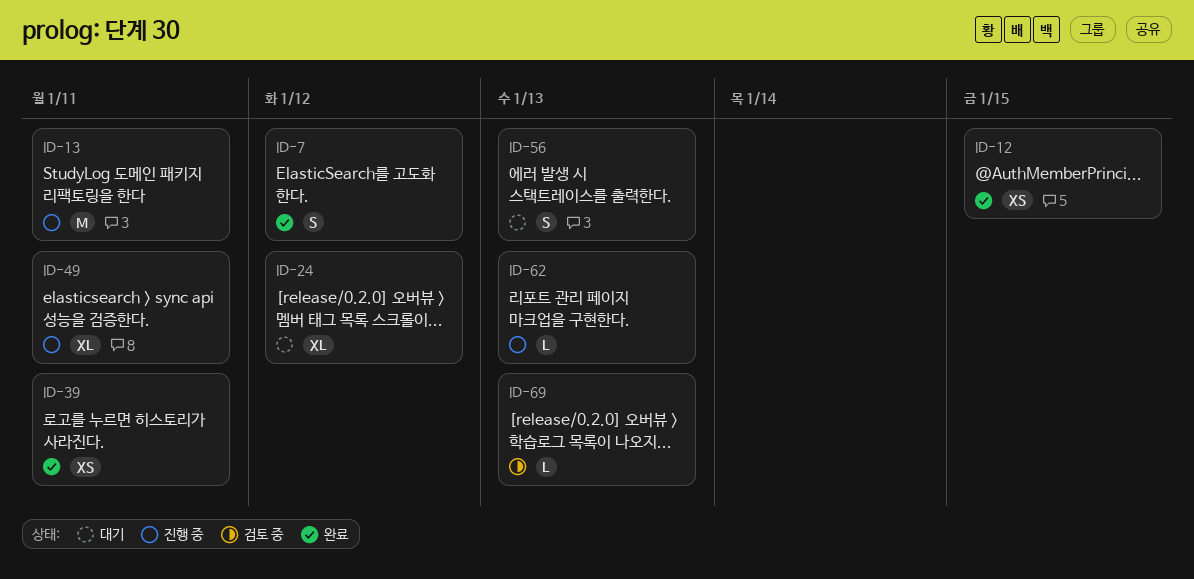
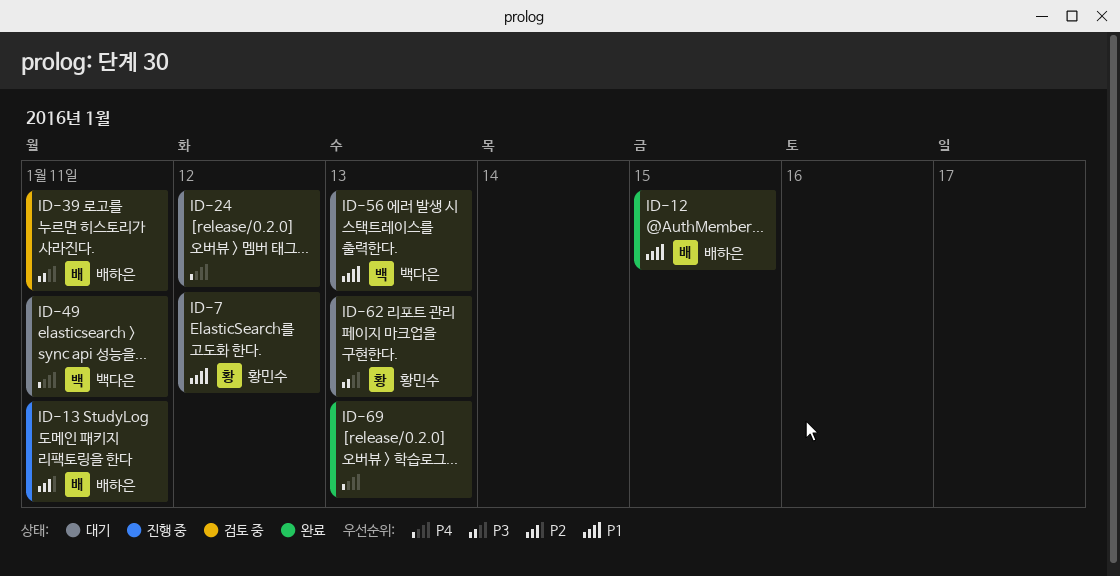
ID-7, status: 완료 -> 대기
ID-39, status: 완료 -> 검토 중
ID-49, status: 진행 중 -> 대기
ID-62, status: 진행 중 -> 대기
ID-69, status: 검토 중 -> 완료

